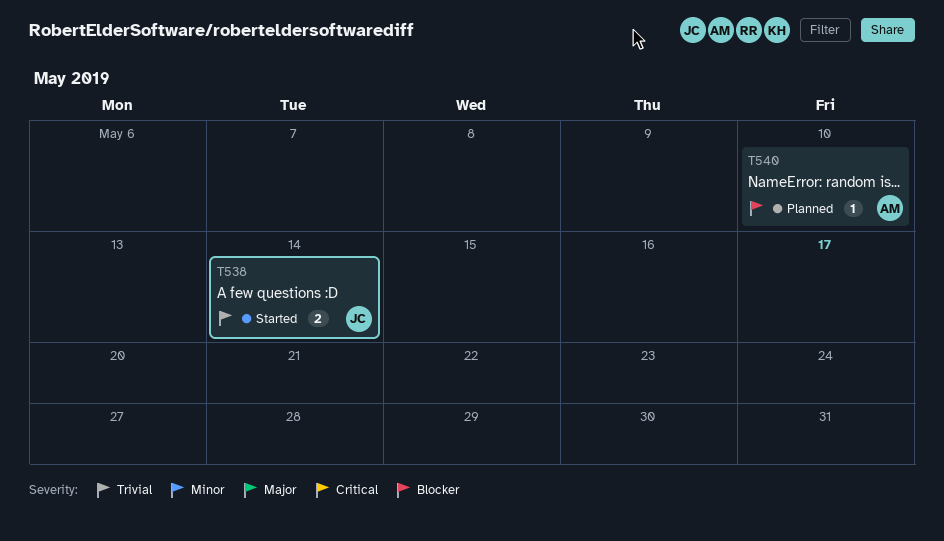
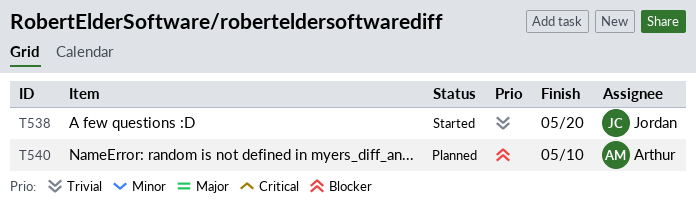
T538, due: May 14 -> May 20

